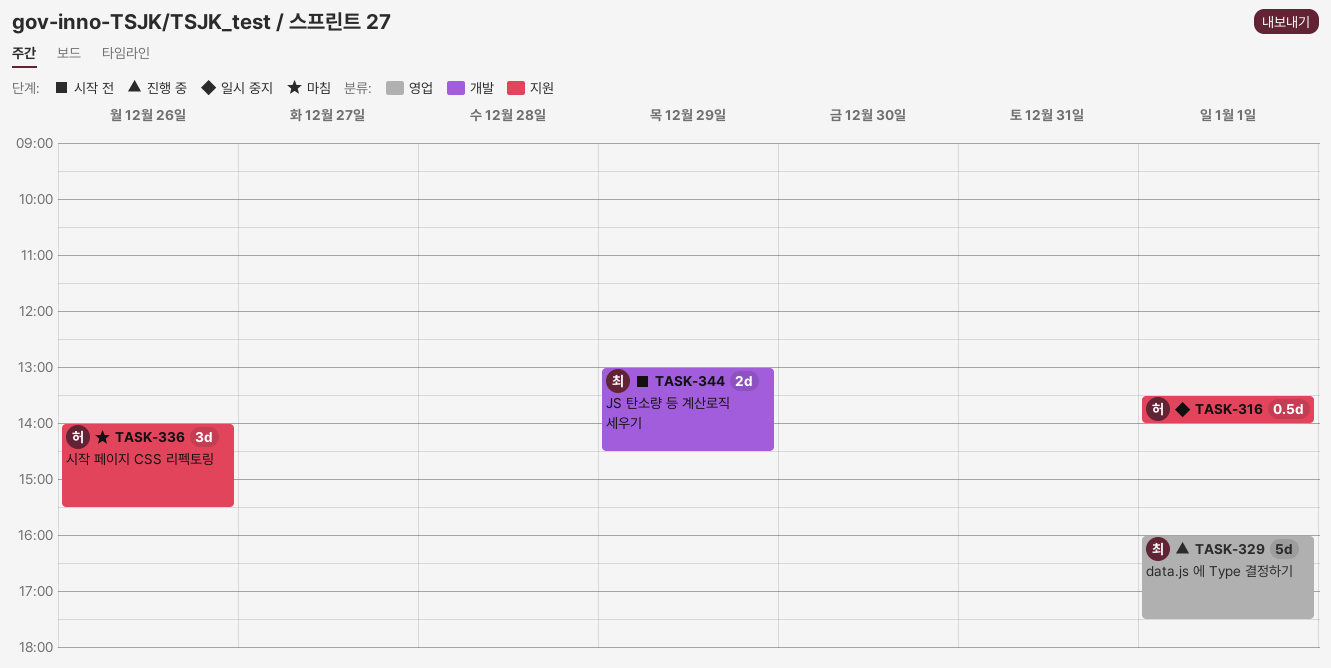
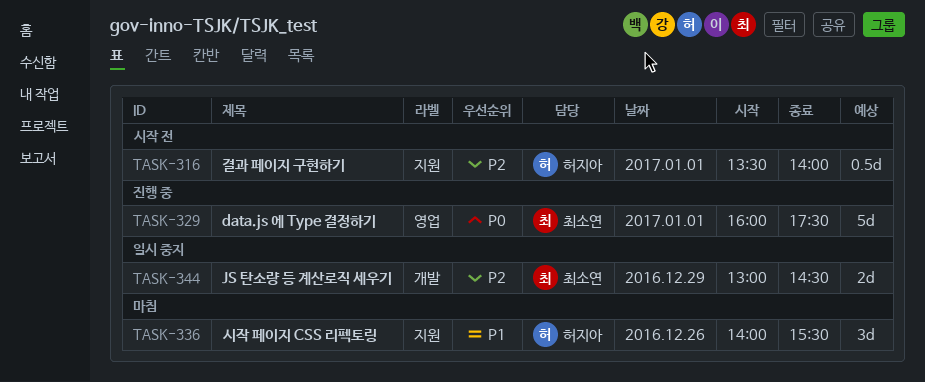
TASK-316, status: 일시 중지 -> 시작 전
TASK-344, status: 시작 전 -> 일시 중지

